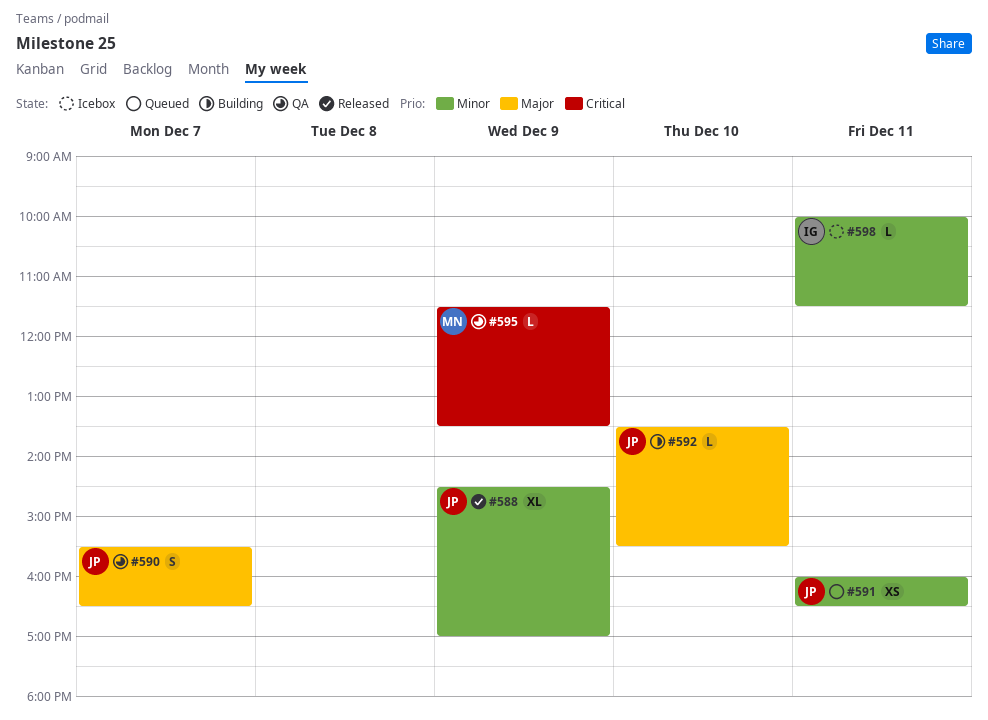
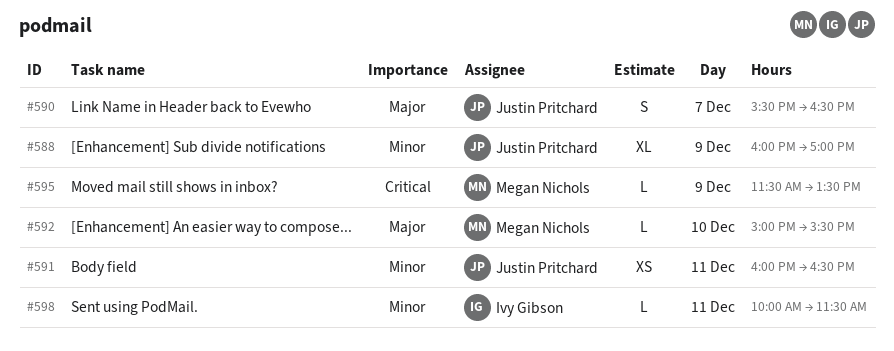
#588, begins: 14:30 -> 16:00
#592, owner: Justin Pritchard -> Megan Nichols
#592, begins: 13:30 -> 15:00

